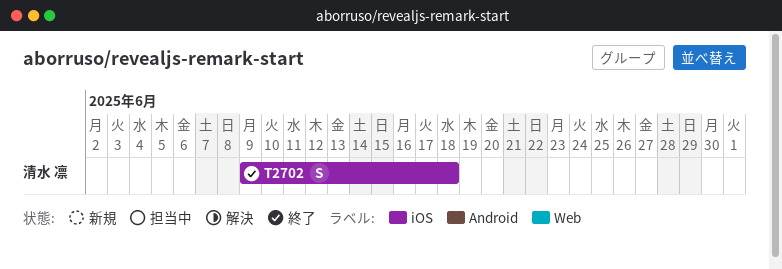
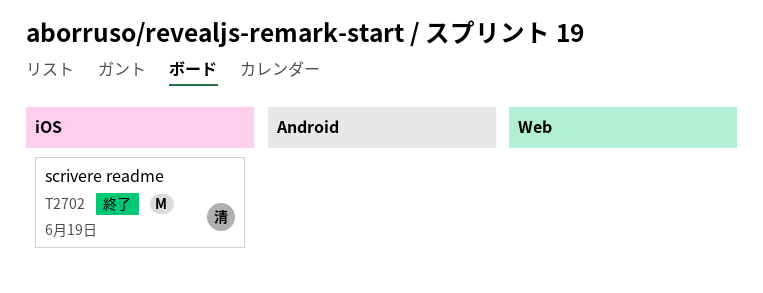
T2702, estimate: S -> M
T2702, due: Jun 18 -> Jun 19

